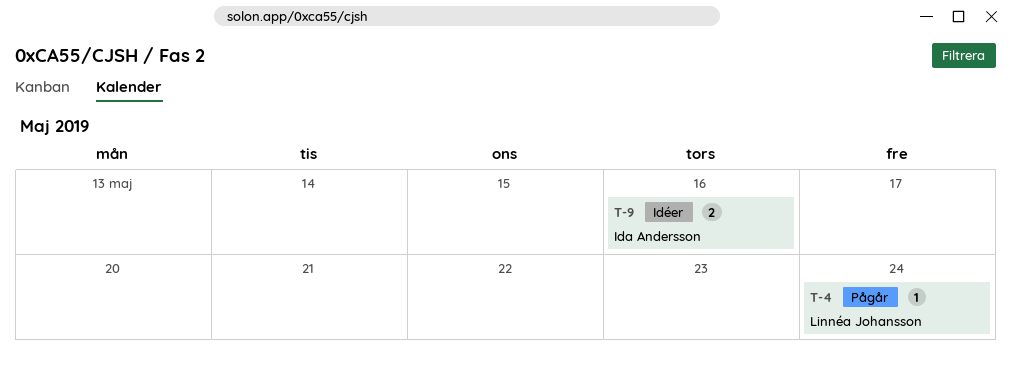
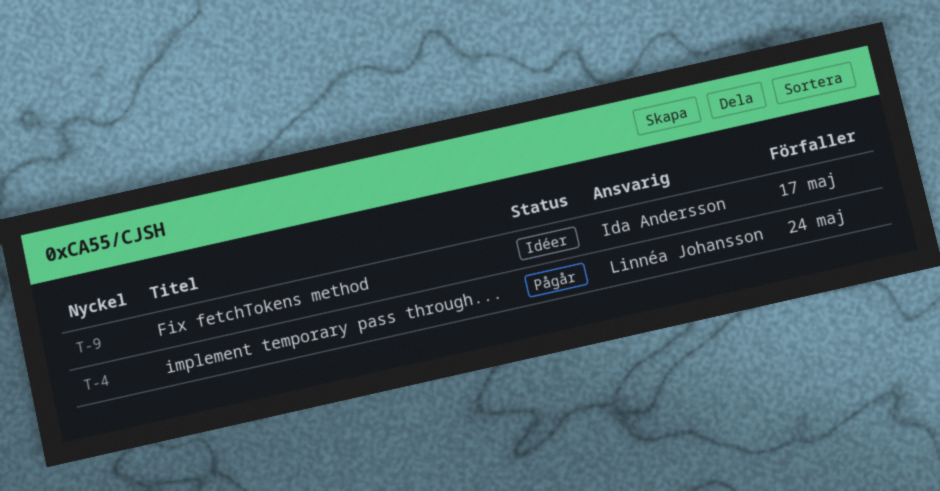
T-9, due: May 16 -> May 17

